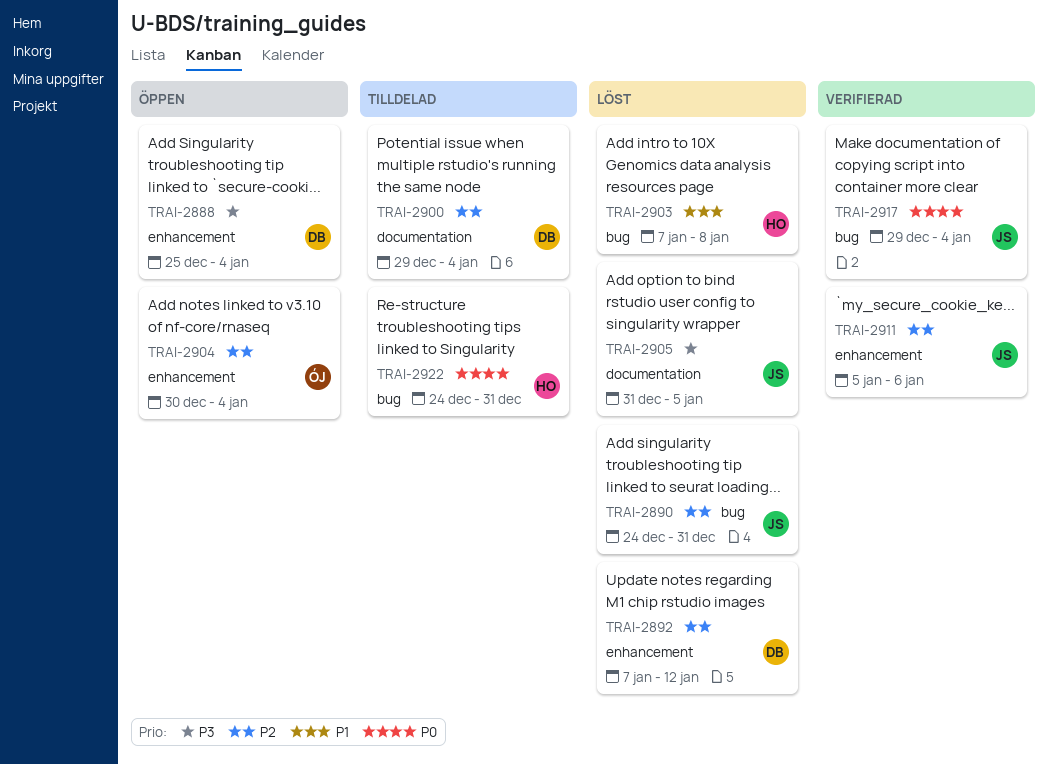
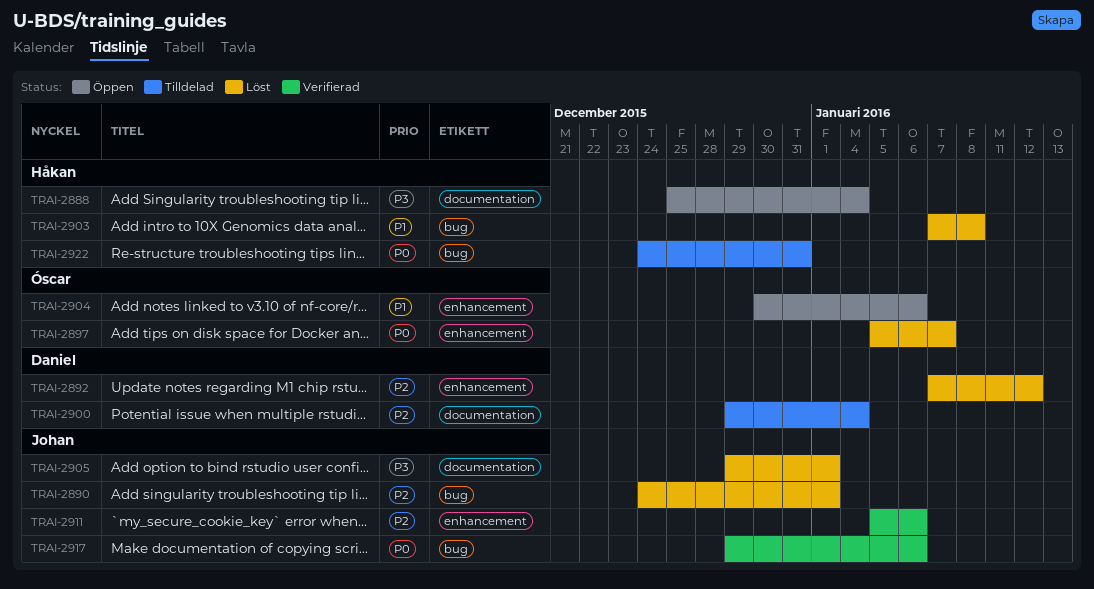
TRAI-2888, owner: Daniel -> Håkan
TRAI-2888, label: enhancement -> documentation
TRAI-2890, due: Dec 31 -> Jan 1
TRAI-2897: none -> present
TRAI-2904, priority: P2 -> P1
TRAI-2904, due: Jan 4 -> Jan 6
TRAI-2905, start: Dec 31 -> Dec 29
TRAI-2905, due: Jan 5 -> Jan 1
TRAI-2917, due: Jan 4 -> Jan 6

